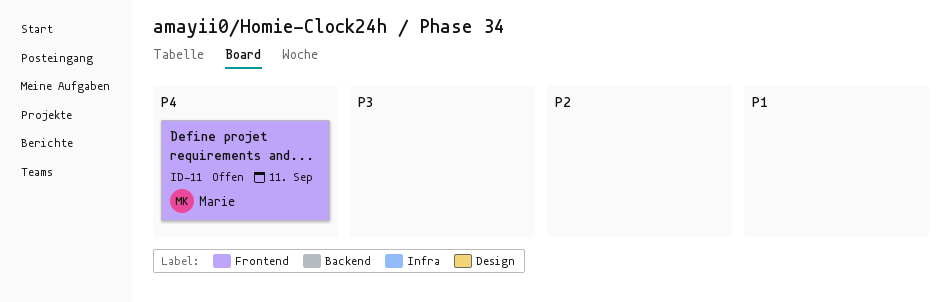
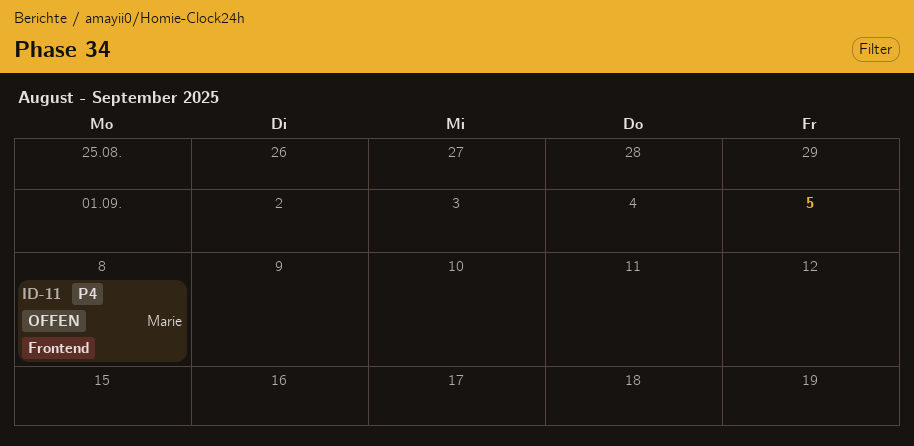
ID-11, due: Sep 11 -> Sep 8

